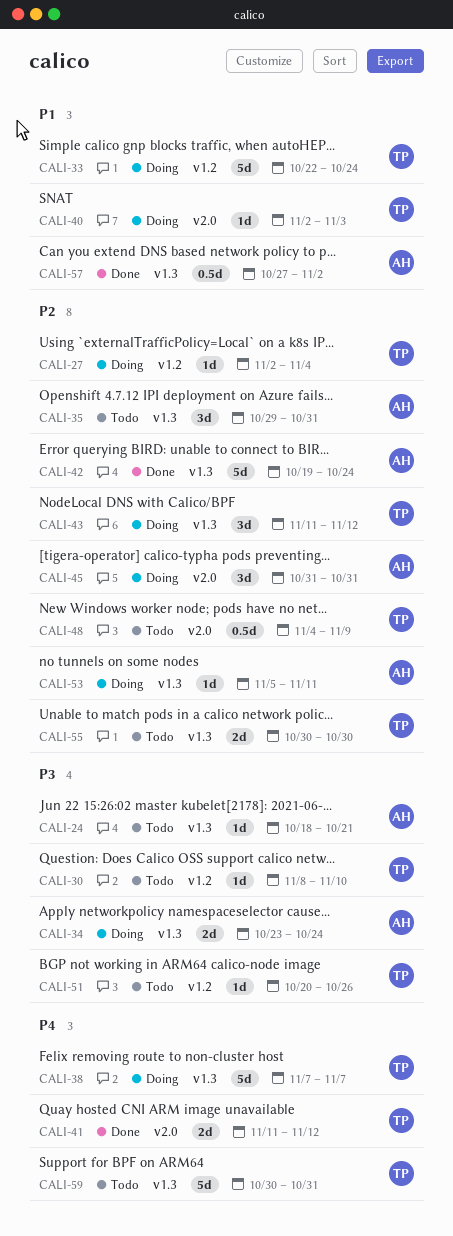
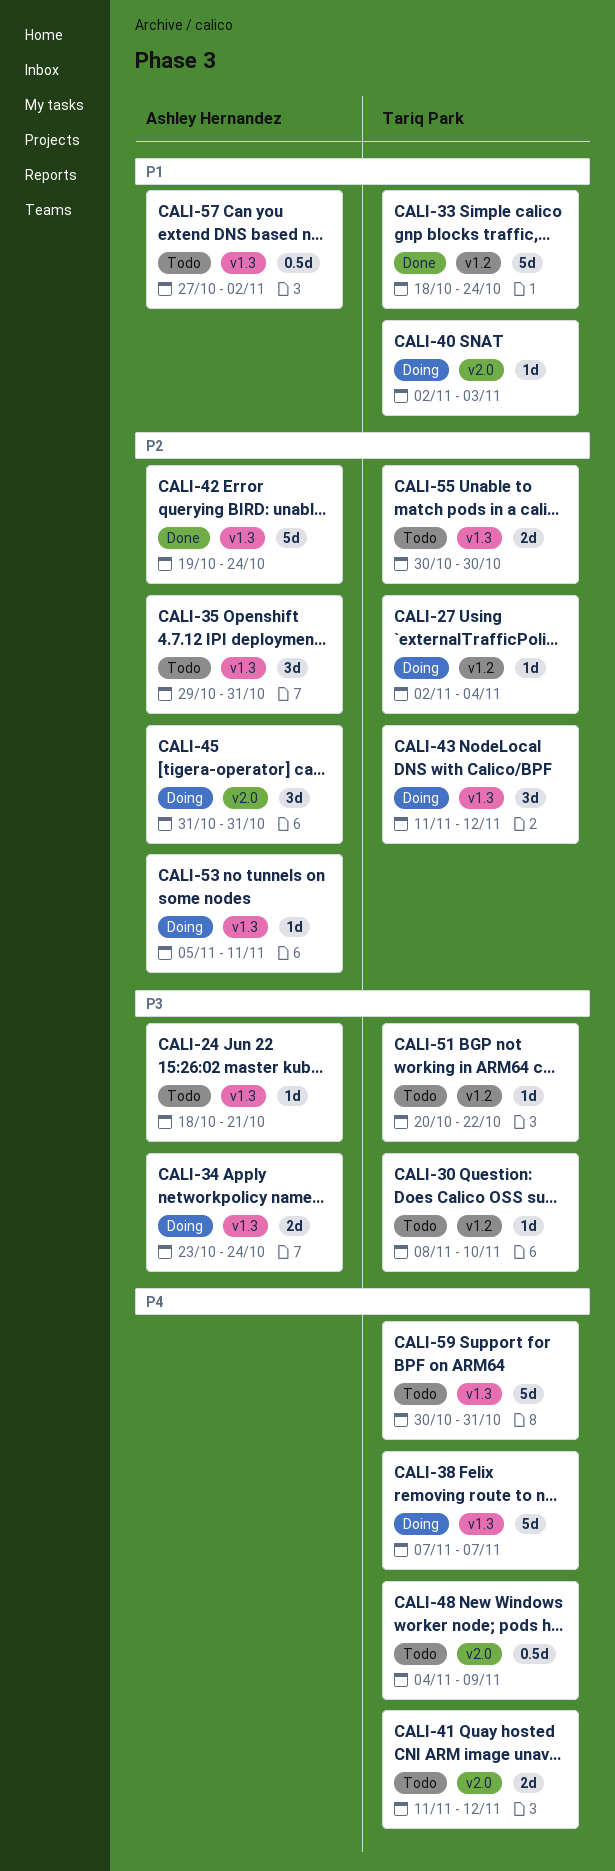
CALI-33, status: Doing -> Done
CALI-33, start: Oct 22 -> Oct 18
CALI-41, status: Done -> Todo
CALI-48, priority: P2 -> P4
CALI-51, due: Oct 26 -> Oct 22
CALI-57, status: Done -> Todo

